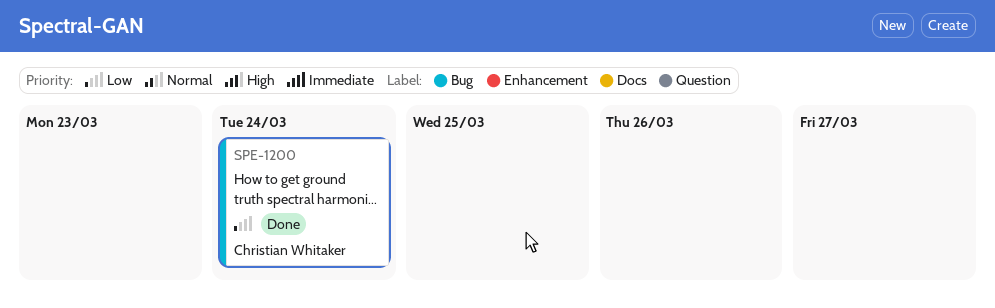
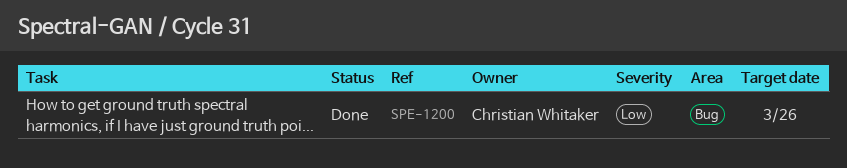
SPE-1200, due: Mar 24 -> Mar 26

